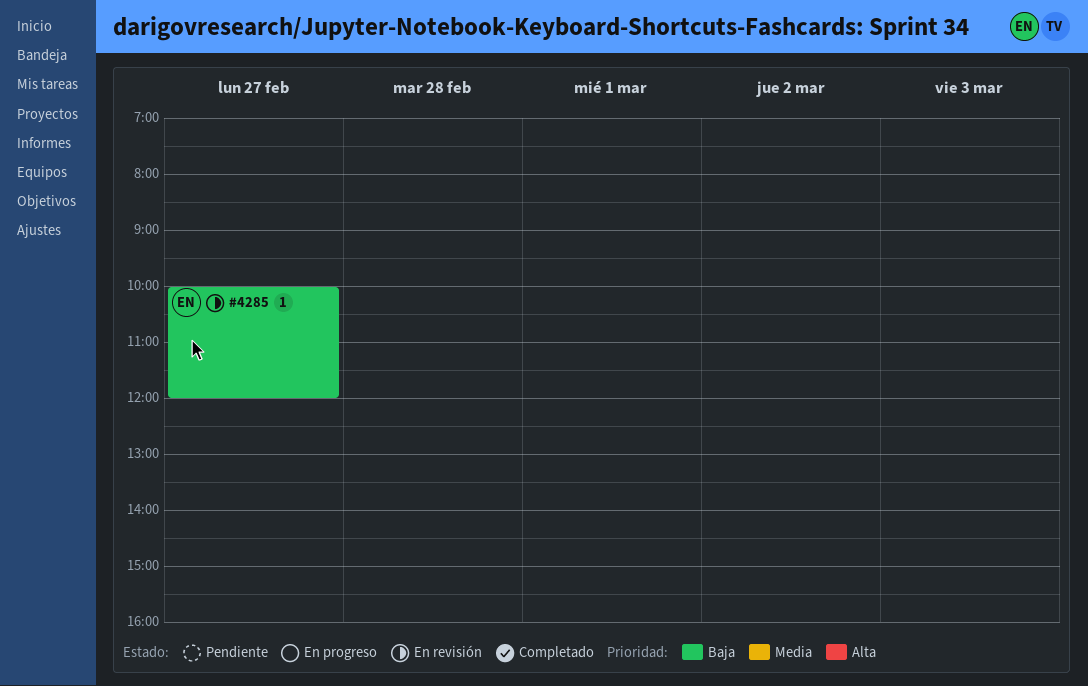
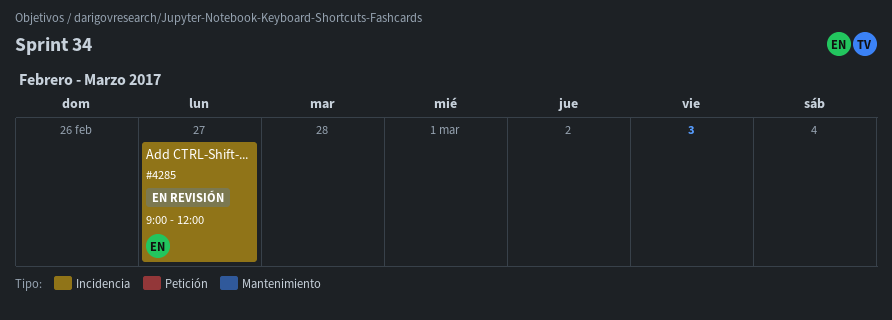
#4285, begins: 10:00 -> 09:00

